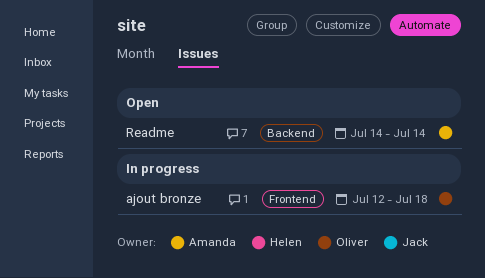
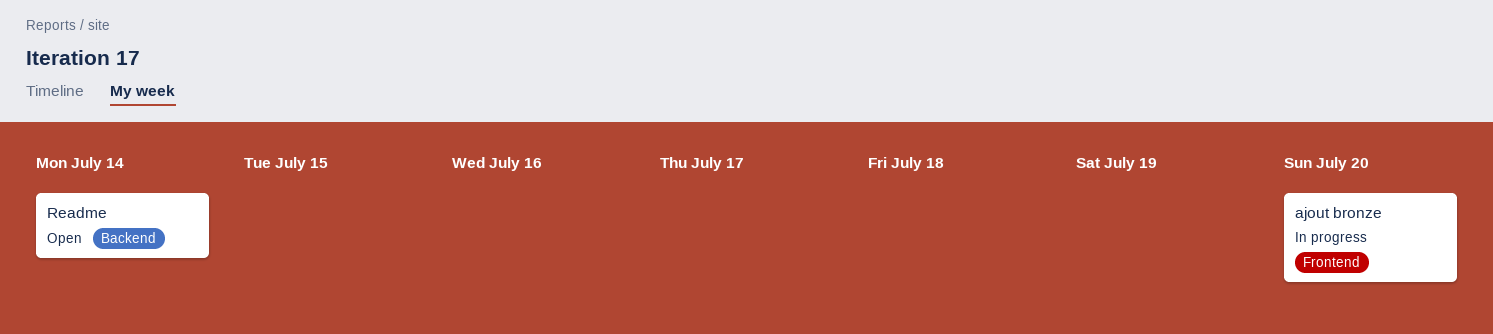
ajout bronze, due: Jul 18 -> Jul 20

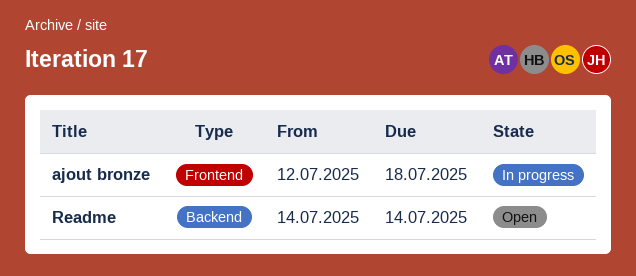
ajout bronze, due: Jul 20 -> Jul 18

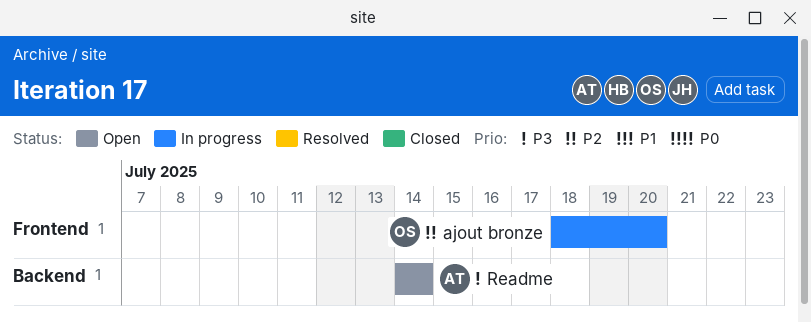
ajout bronze, start: Jul 12 -> Jul 18
ajout bronze, due: Jul 18 -> Jul 20

